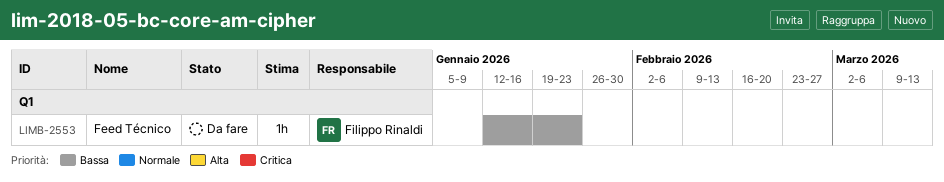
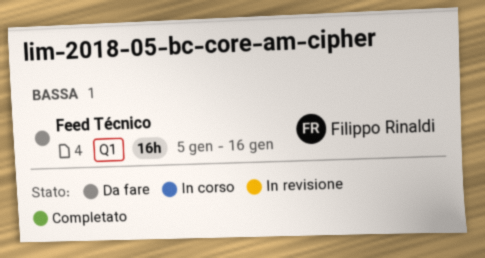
Feed Técnico, estimate: 1h -> 16h
Feed Técnico, start: Jan 12 -> Jan 5
Feed Técnico, due: Jan 23 -> Jan 16

